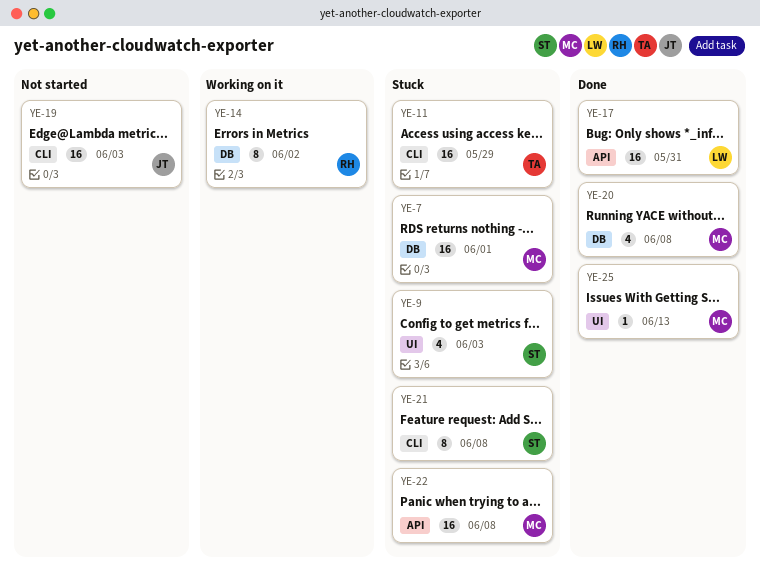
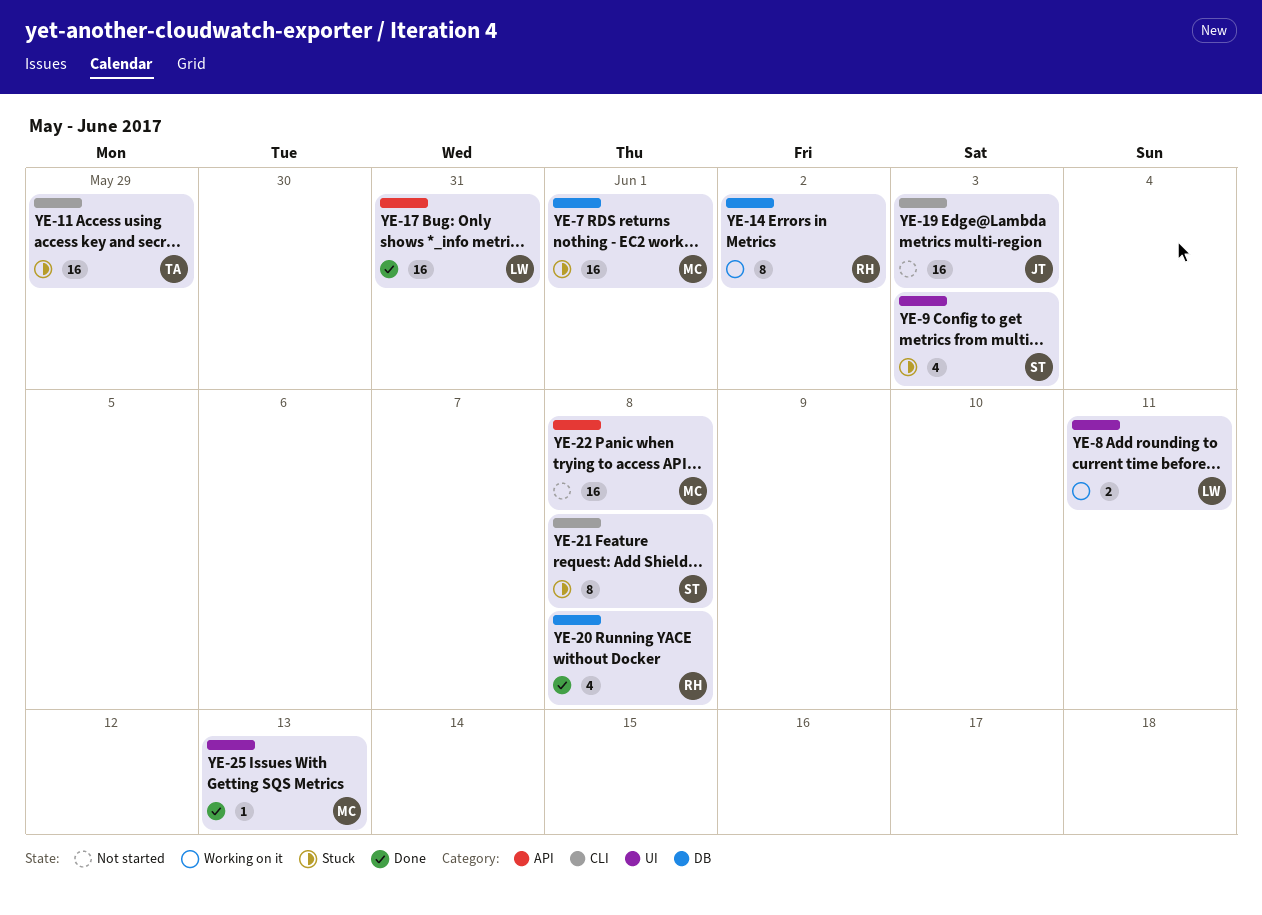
YE-8: none -> present
YE-20, owner: MC -> RH
YE-22, status: Stuck -> Not started

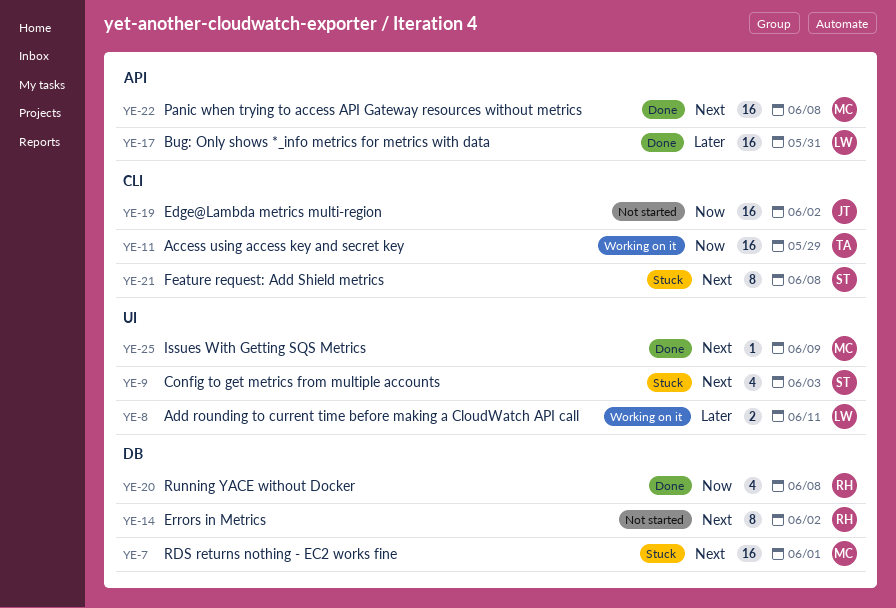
YE-11, status: Stuck -> Working on it
YE-14, status: Working on it -> Not started
YE-19, due: Jun 3 -> Jun 2
YE-22, status: Not started -> Done
YE-25, due: Jun 13 -> Jun 9

